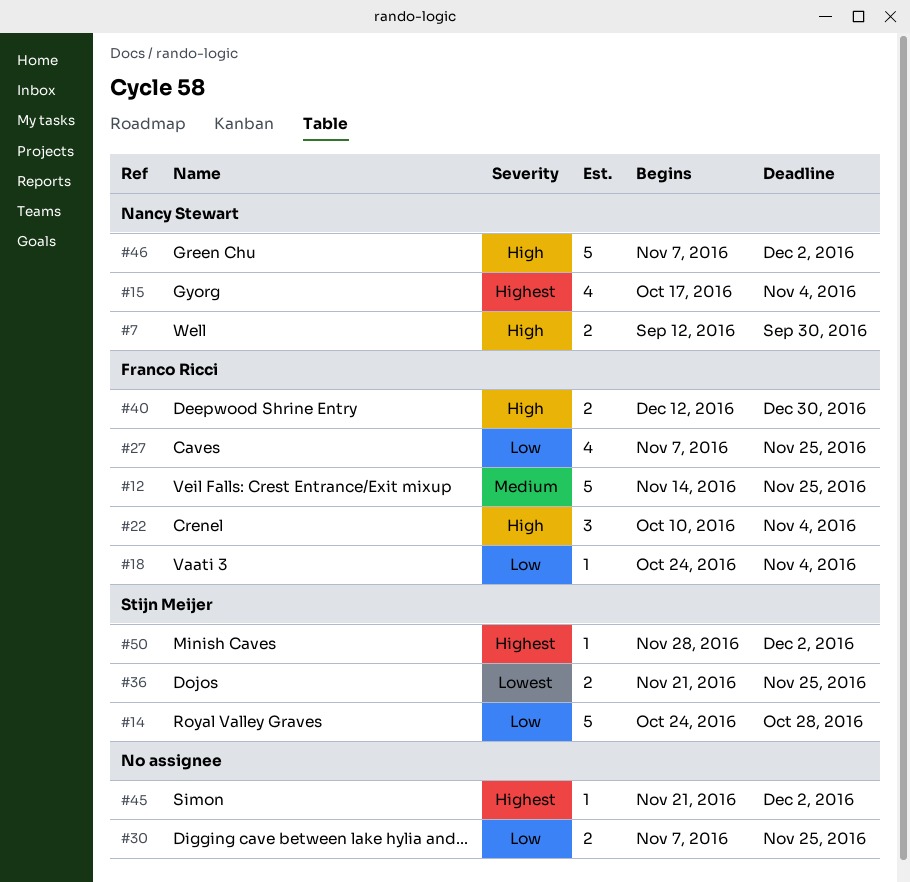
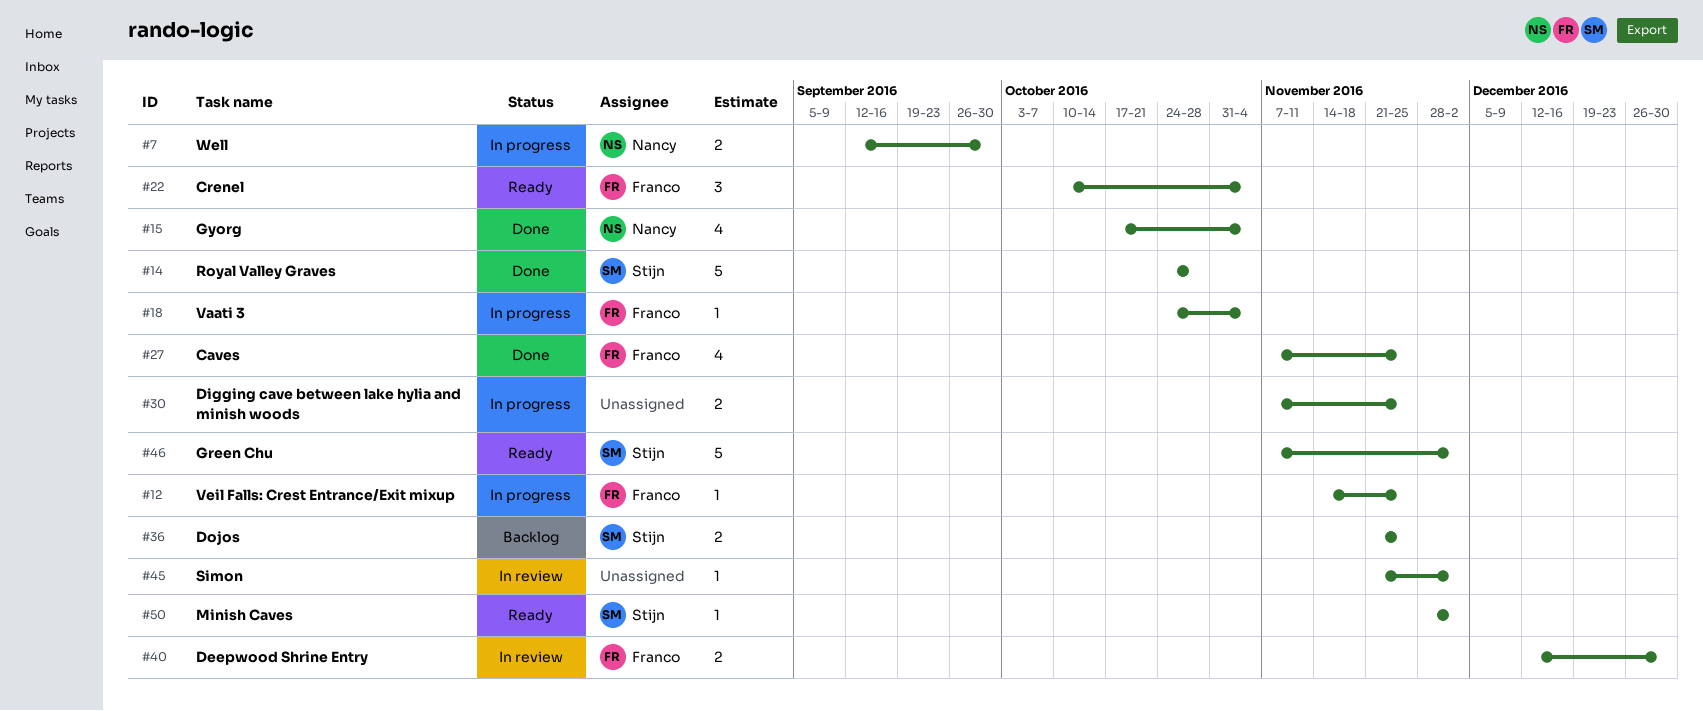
#12, estimate: 5 -> 1
#46, owner: Nancy Stewart -> Stijn Meijer

